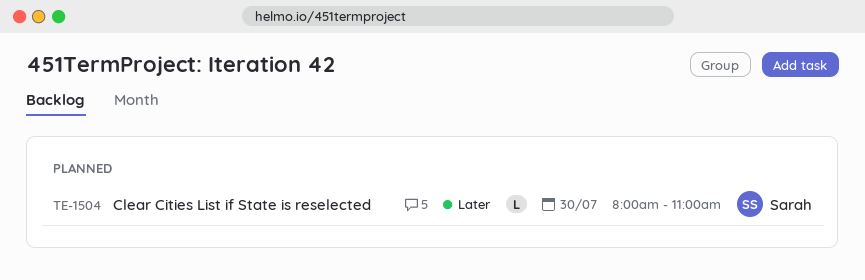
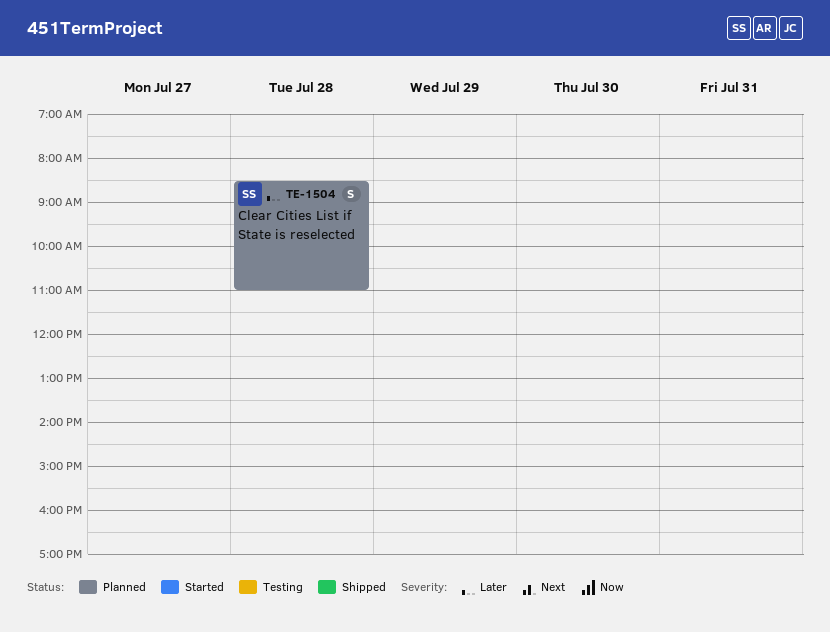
TE-1504, estimate: L -> S
TE-1504, day: Jul 30 -> Jul 28
TE-1504, begins: 08:00 -> 08:30

